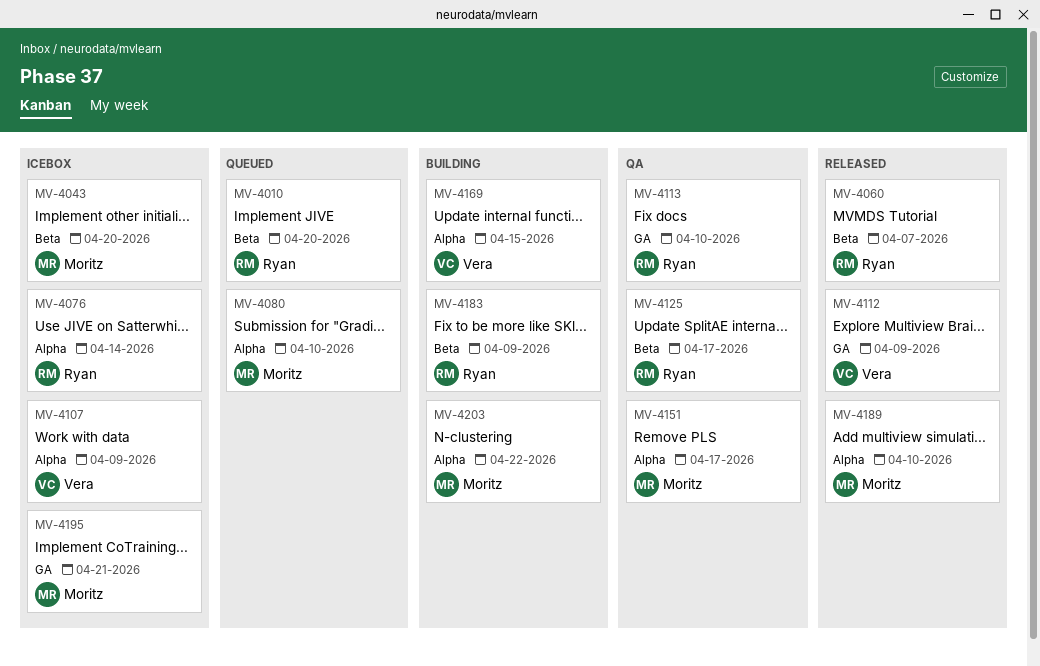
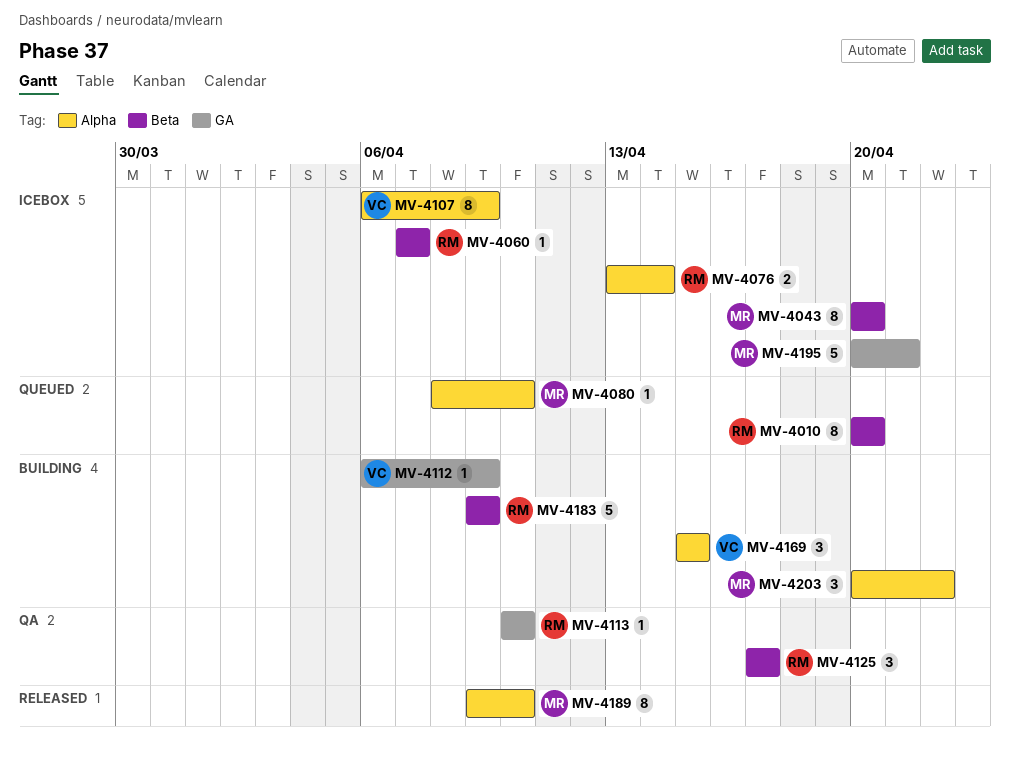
MV-4060, status: Released -> Icebox
MV-4112, status: Released -> Building
MV-4151: present -> none

